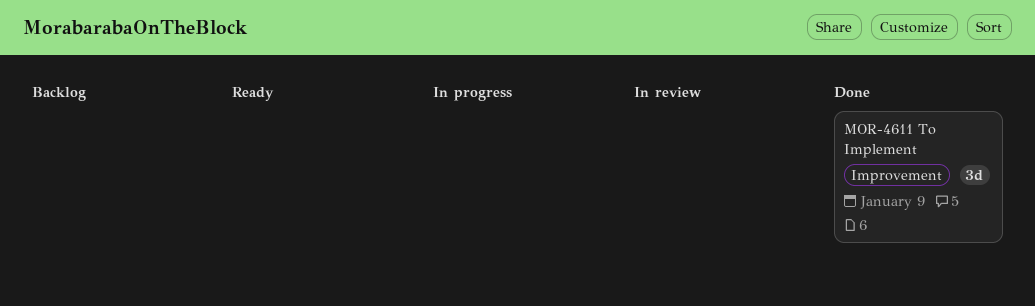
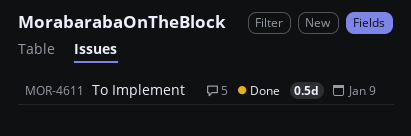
MOR-4611, estimate: 3d -> 0.5d

